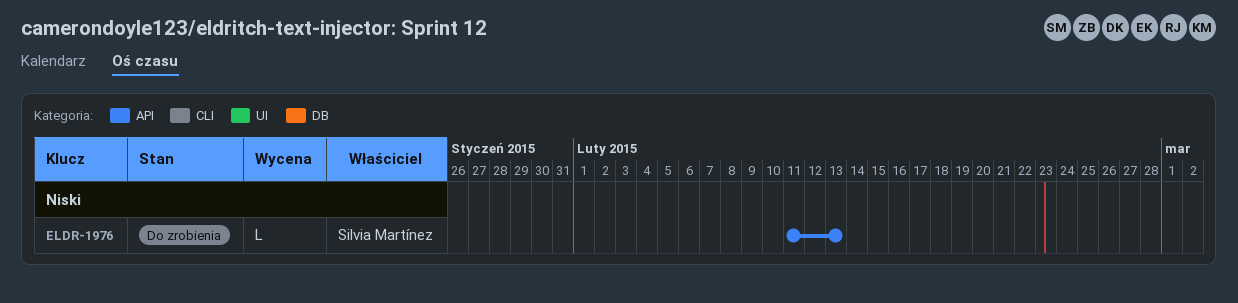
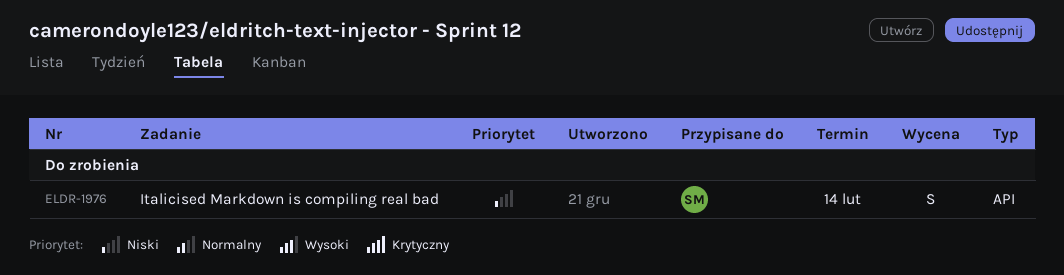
ELDR-1976, estimate: L -> S
ELDR-1976, due: Feb 13 -> Feb 14

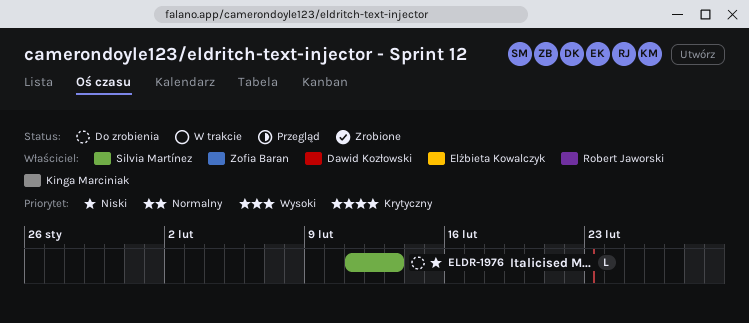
ELDR-1976, estimate: S -> L
ELDR-1976, due: Feb 14 -> Feb 13

